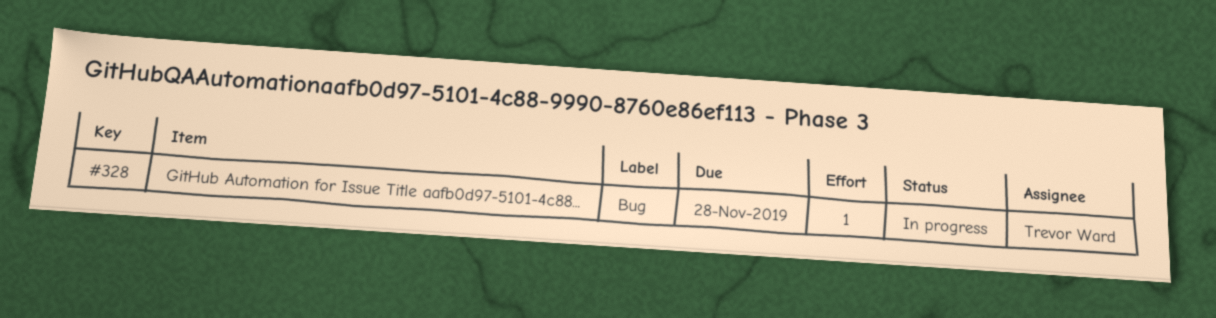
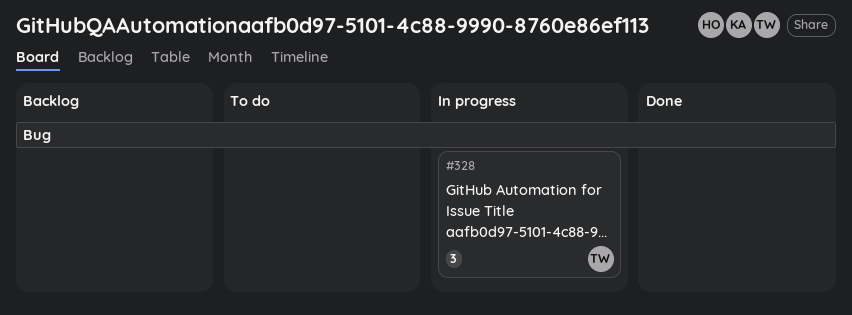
#328, estimate: 1 -> 3

